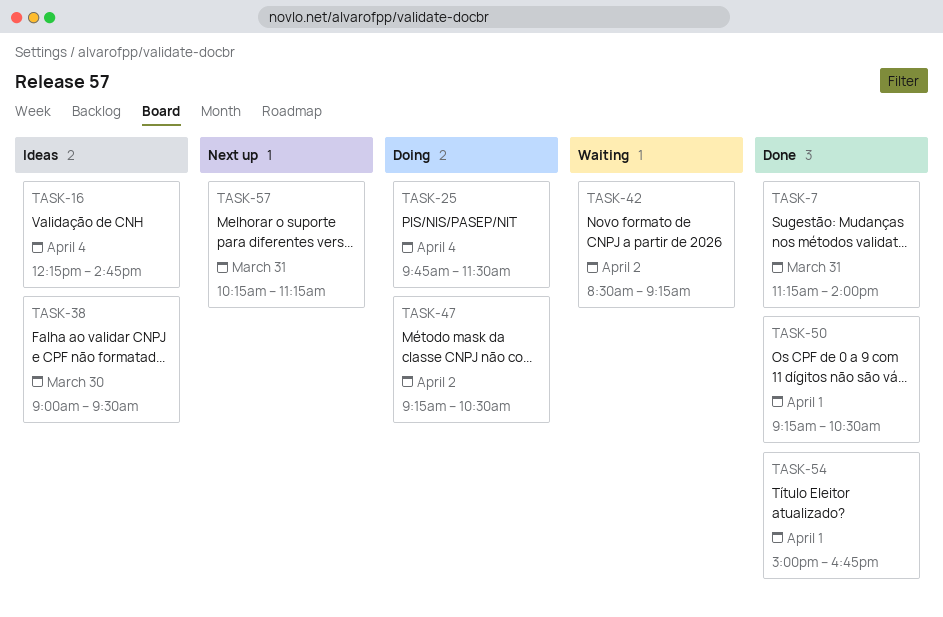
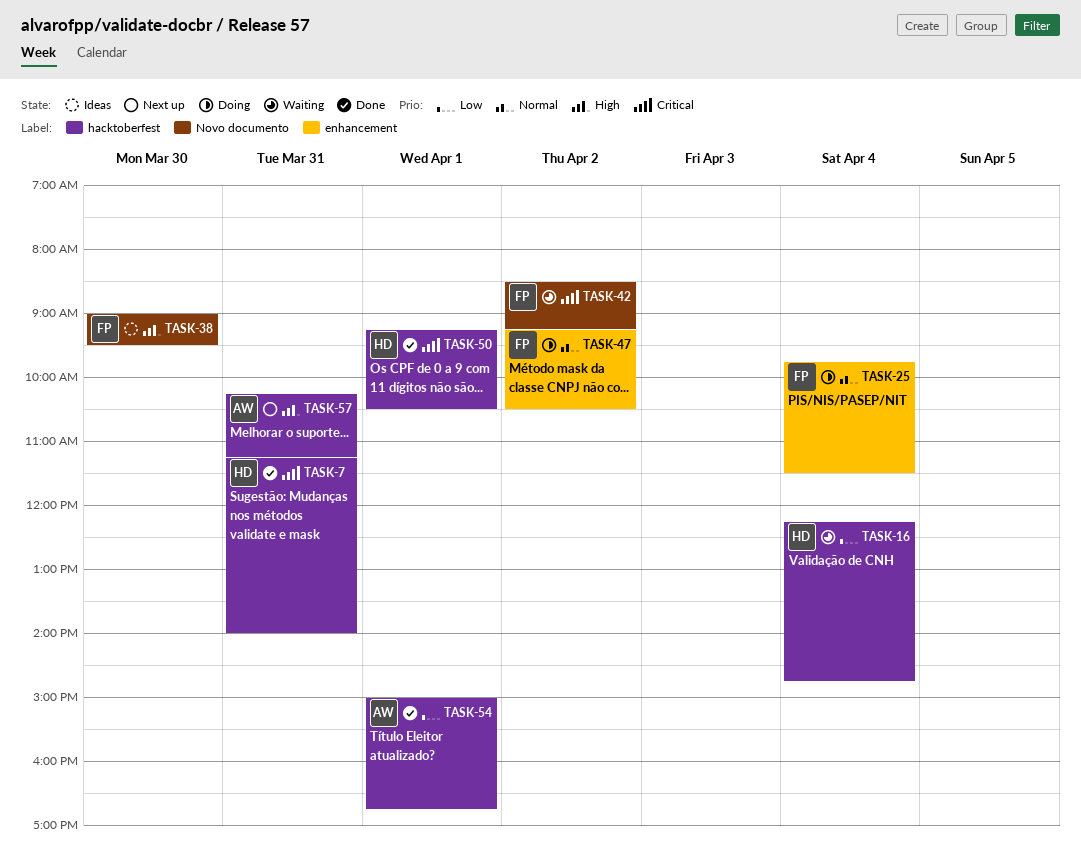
TASK-16, status: Ideas -> Waiting

